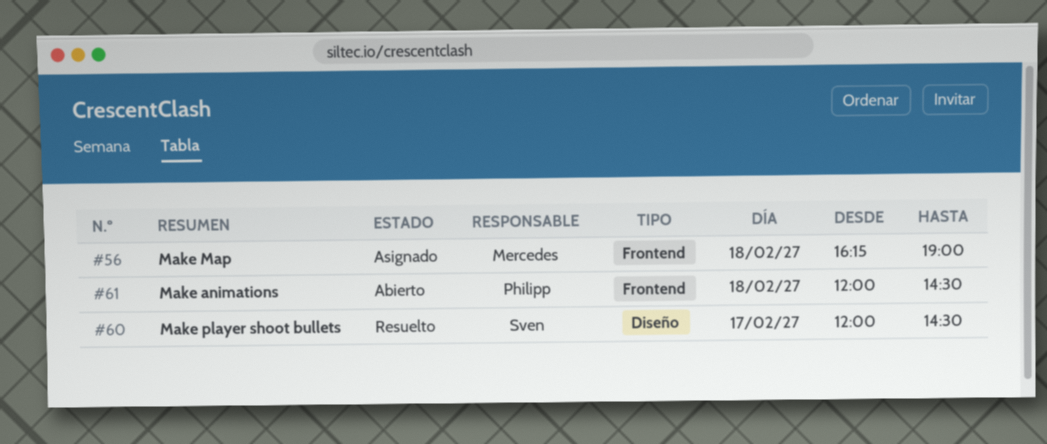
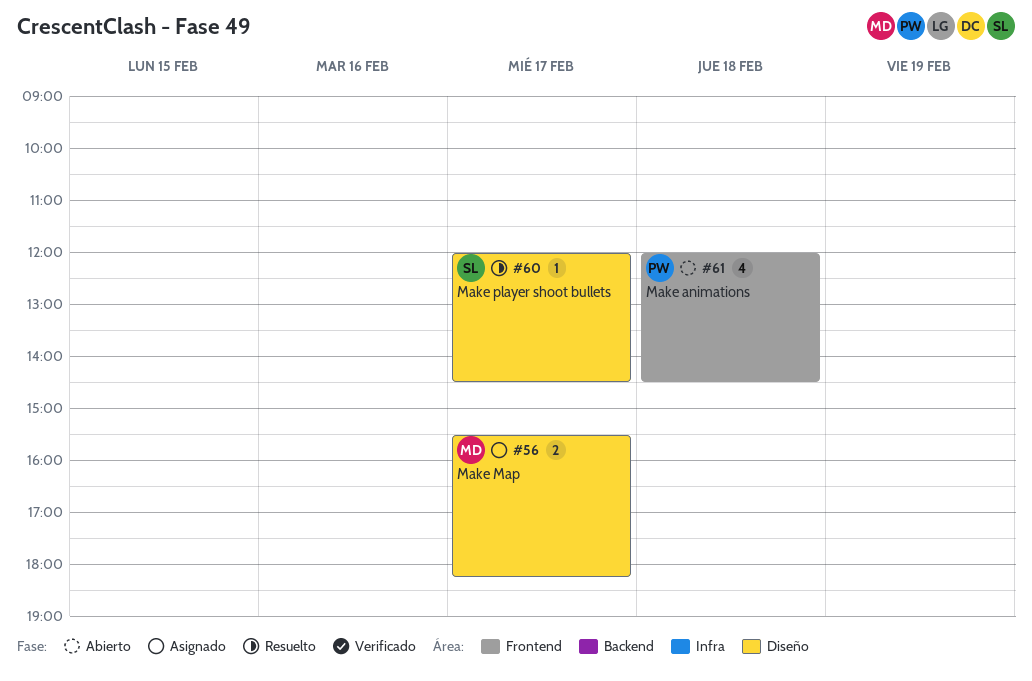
#56, label: Frontend -> Diseño
#56, day: Feb 18 -> Feb 17
#56, begins: 16:15 -> 15:30
#56, ends: 19:00 -> 18:15

